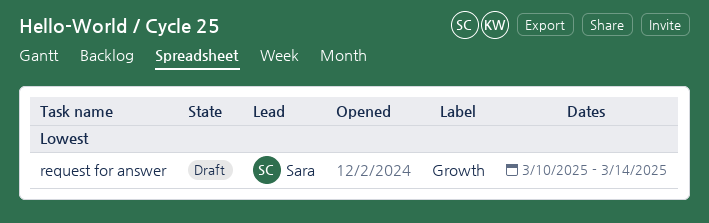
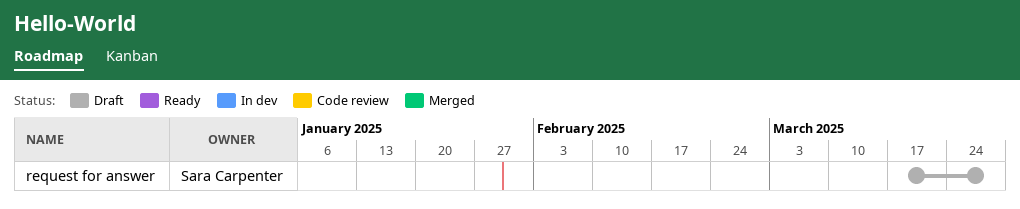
request for answer, start: Mar 10 -> Mar 17
request for answer, due: Mar 14 -> Mar 28

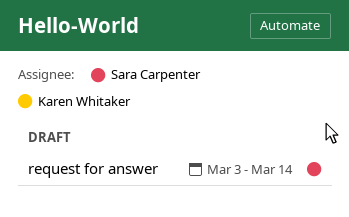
request for answer, start: Mar 17 -> Mar 3
request for answer, due: Mar 28 -> Mar 14

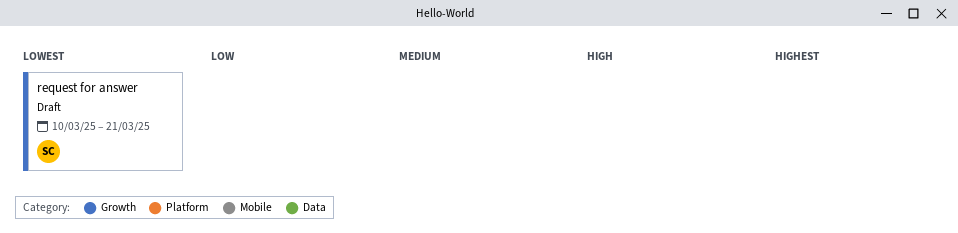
request for answer, start: Mar 3 -> Mar 10
request for answer, due: Mar 14 -> Mar 21

